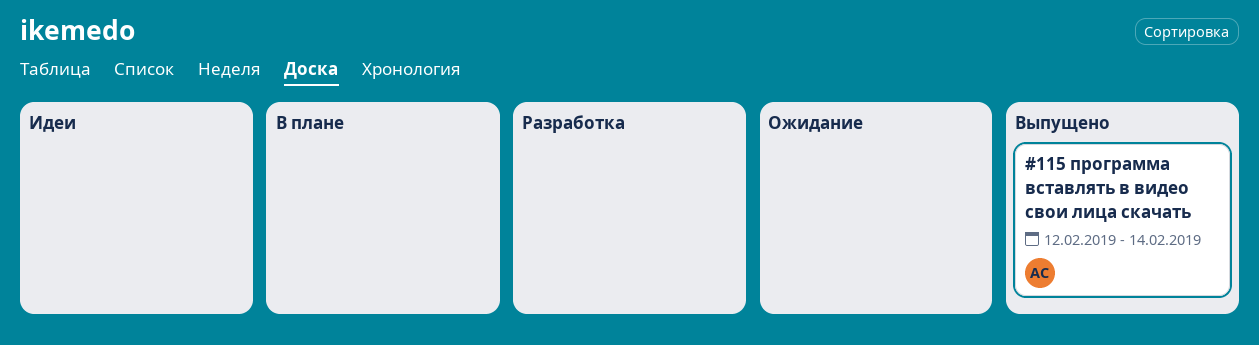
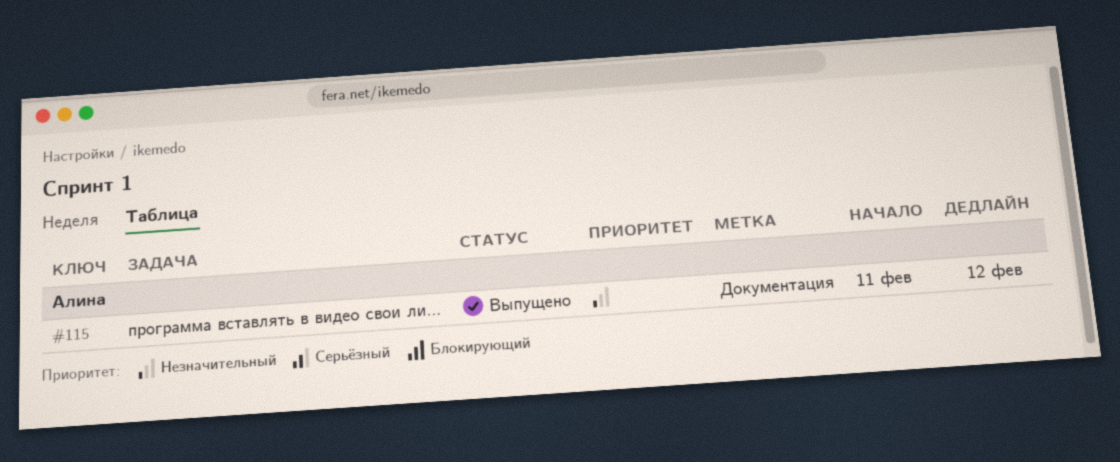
#115, start: Feb 12 -> Feb 11
#115, due: Feb 14 -> Feb 12

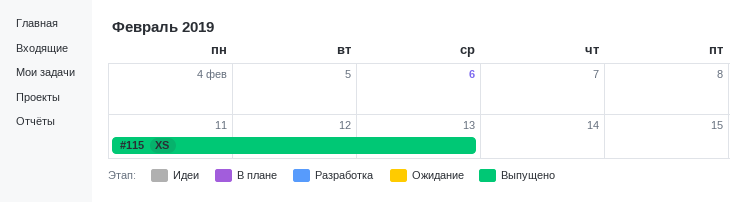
#115, due: Feb 12 -> Feb 13

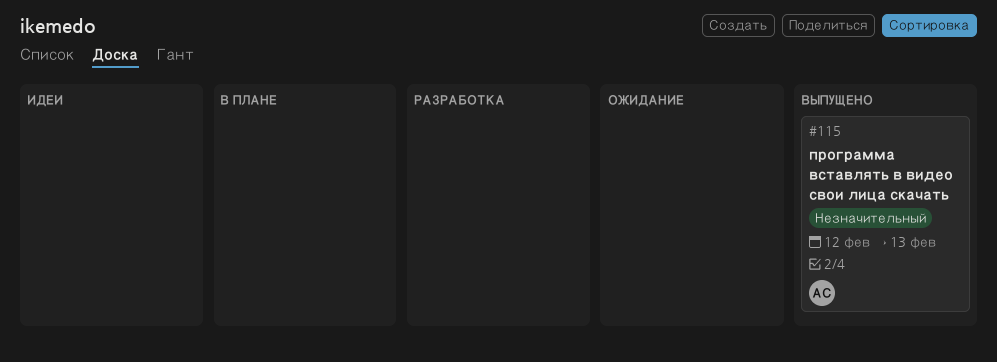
#115, start: Feb 11 -> Feb 12

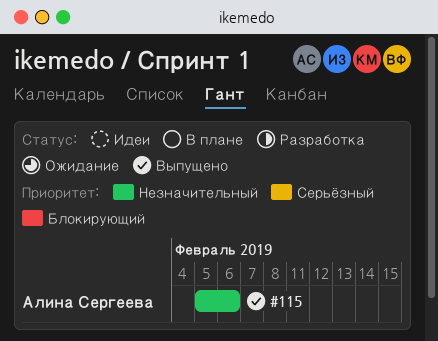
#115, start: Feb 12 -> Feb 5
#115, due: Feb 13 -> Feb 6

